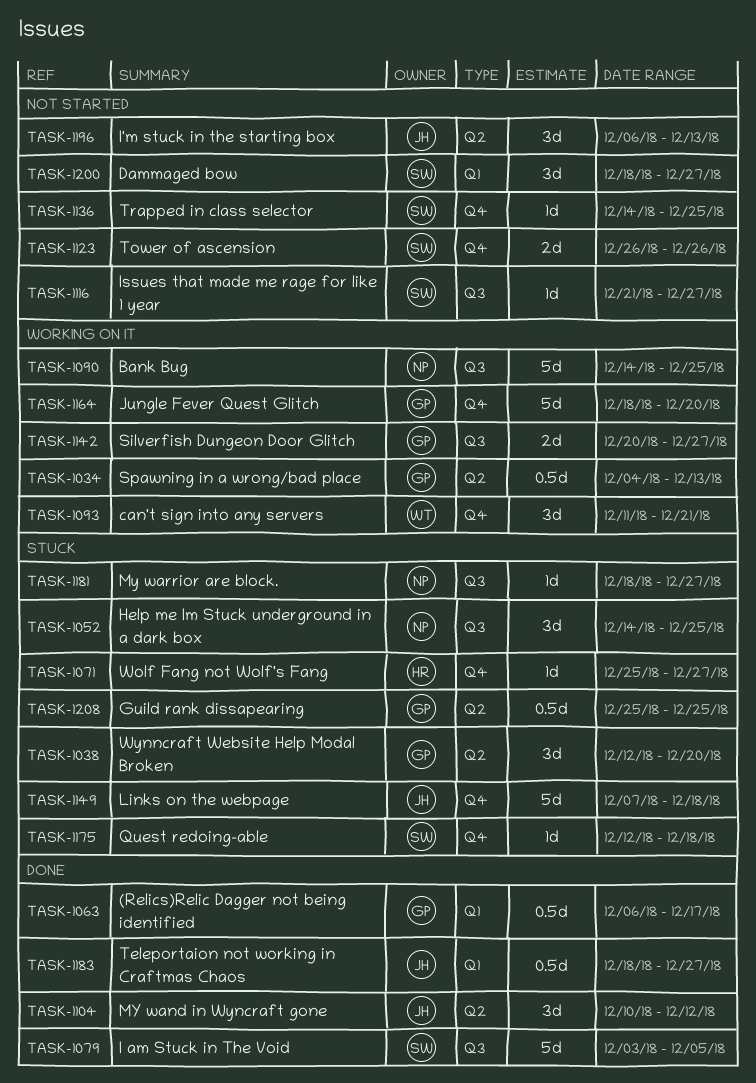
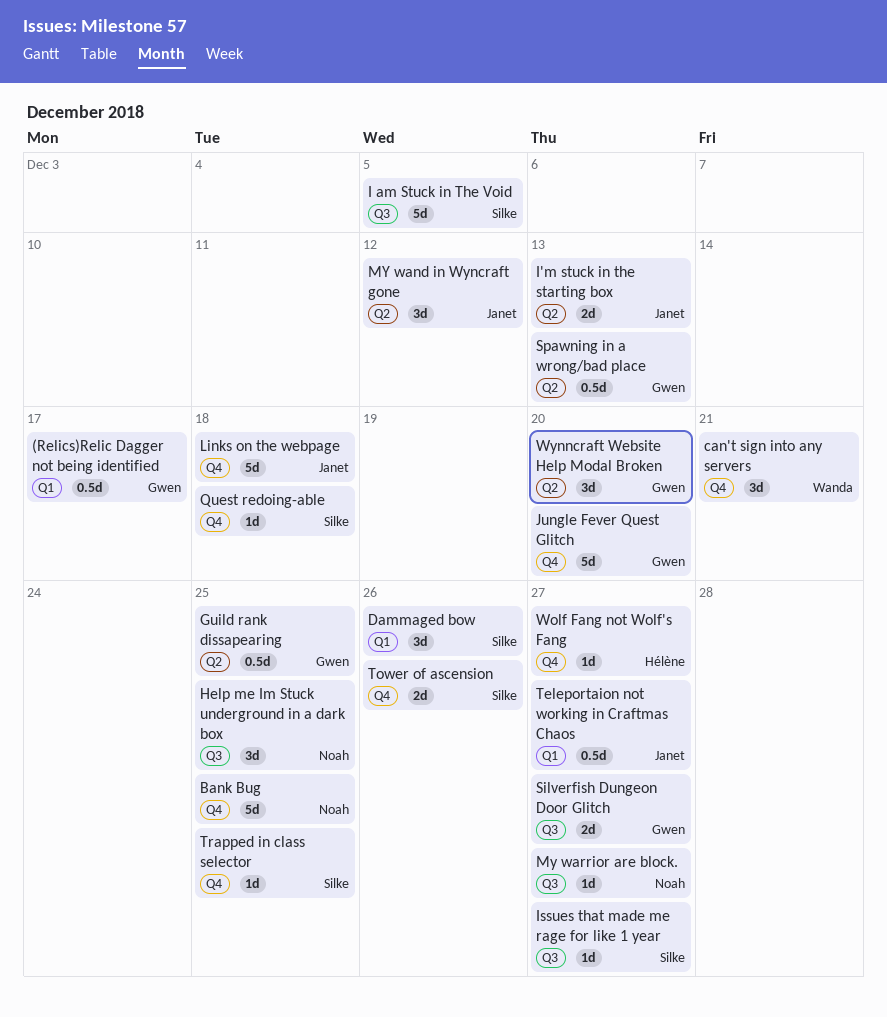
Bank Bug, label: Q3 -> Q4
Dammaged bow, due: Dec 27 -> Dec 26
I'm stuck in the starting box, estimate: 3d -> 2d

